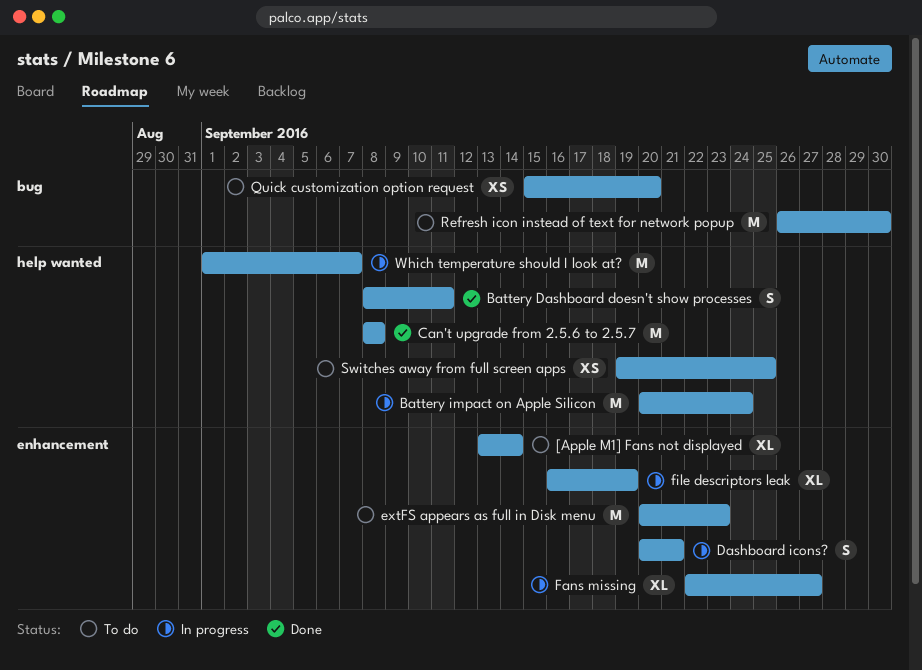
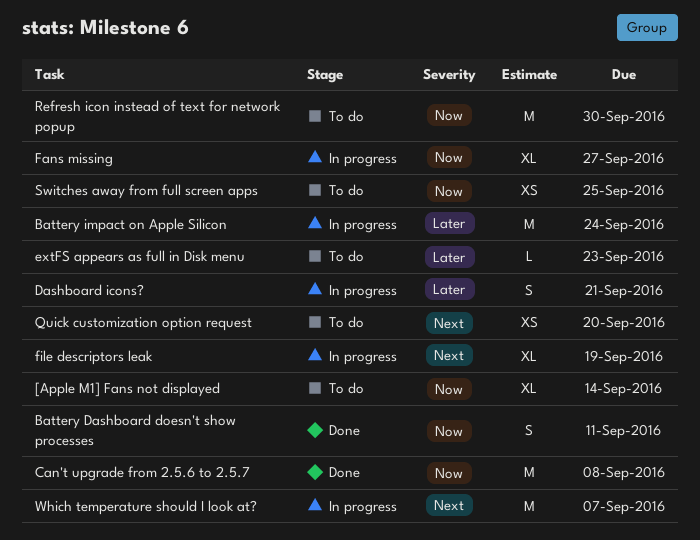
extFS appears as full in Disk menu, estimate: M -> L

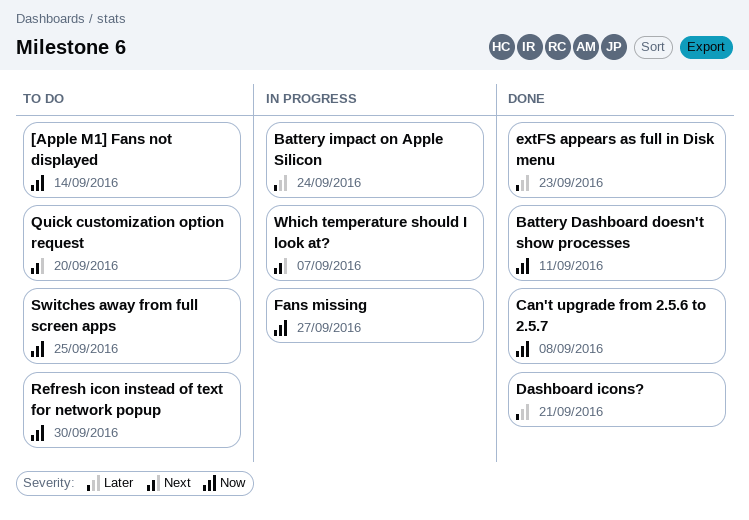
Dashboard icons?, status: In progress -> Done
extFS appears as full in Disk menu, status: To do -> Done
file descriptors leak: present -> none

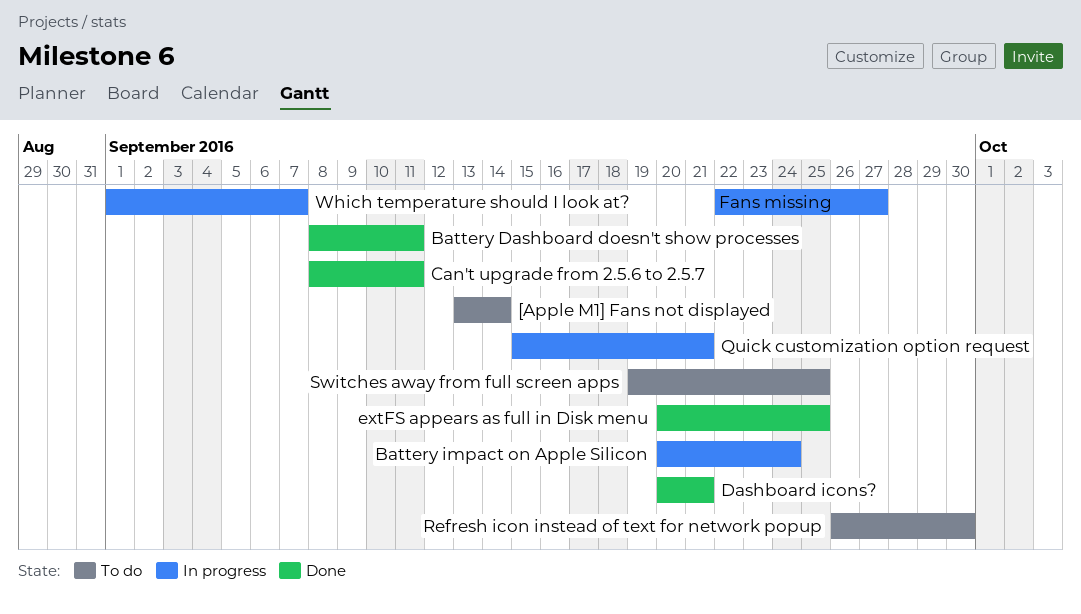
Can't upgrade from 2.5.6 to 2.5.7, due: Sep 8 -> Sep 11
extFS appears as full in Disk menu, due: Sep 23 -> Sep 25
Quick customization option request, status: To do -> In progress
Quick customization option request, due: Sep 20 -> Sep 21

